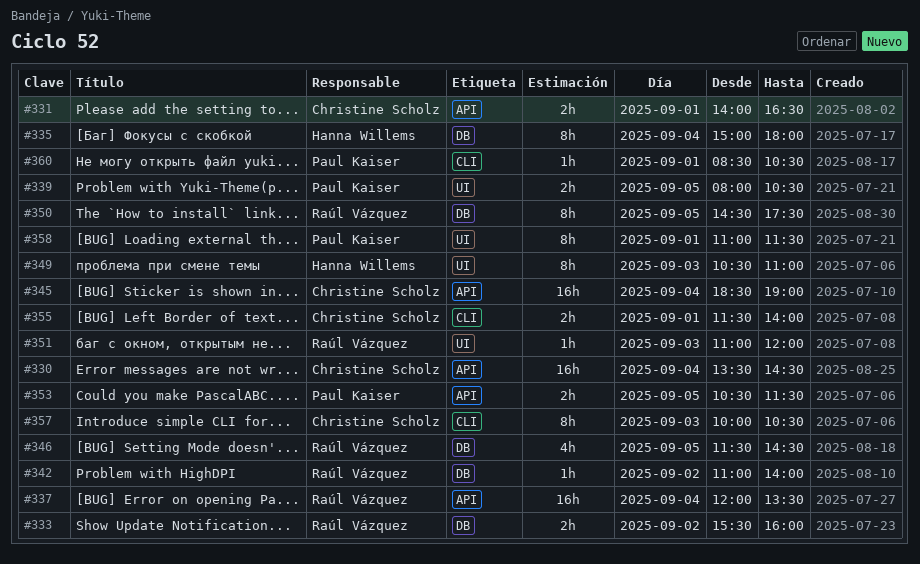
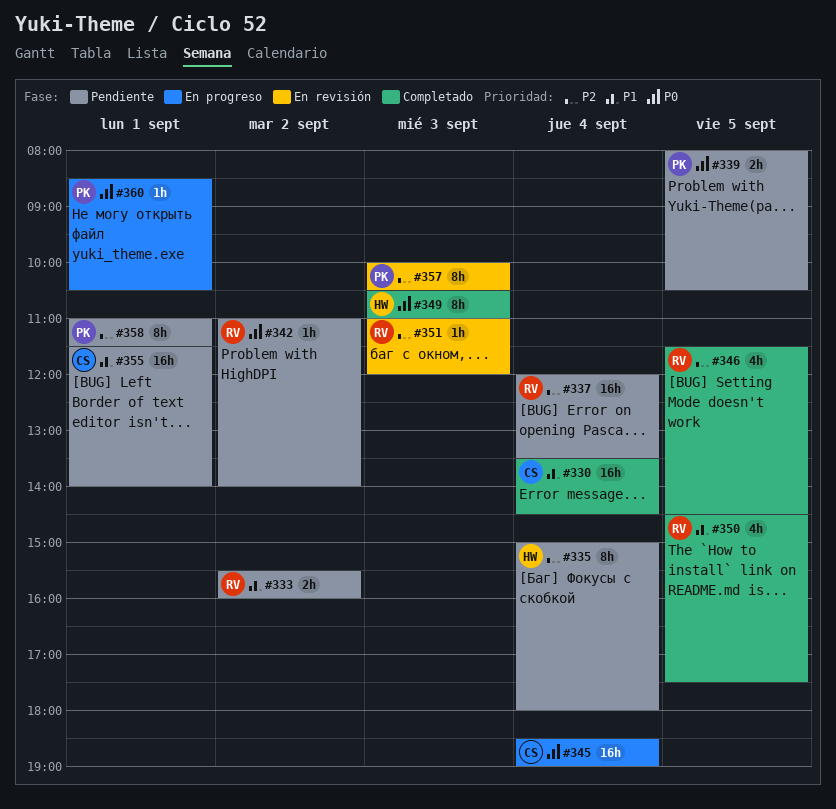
#331: present -> none
#350, estimate: 8h -> 4h
#353: present -> none
#355, estimate: 2h -> 16h
#357, owner: Christine Scholz -> Paul Kaiser

